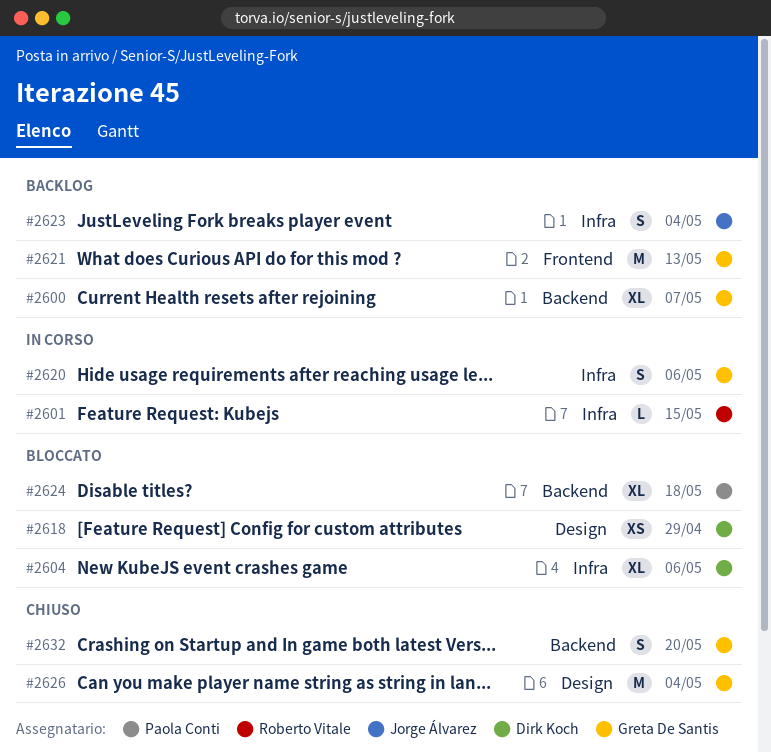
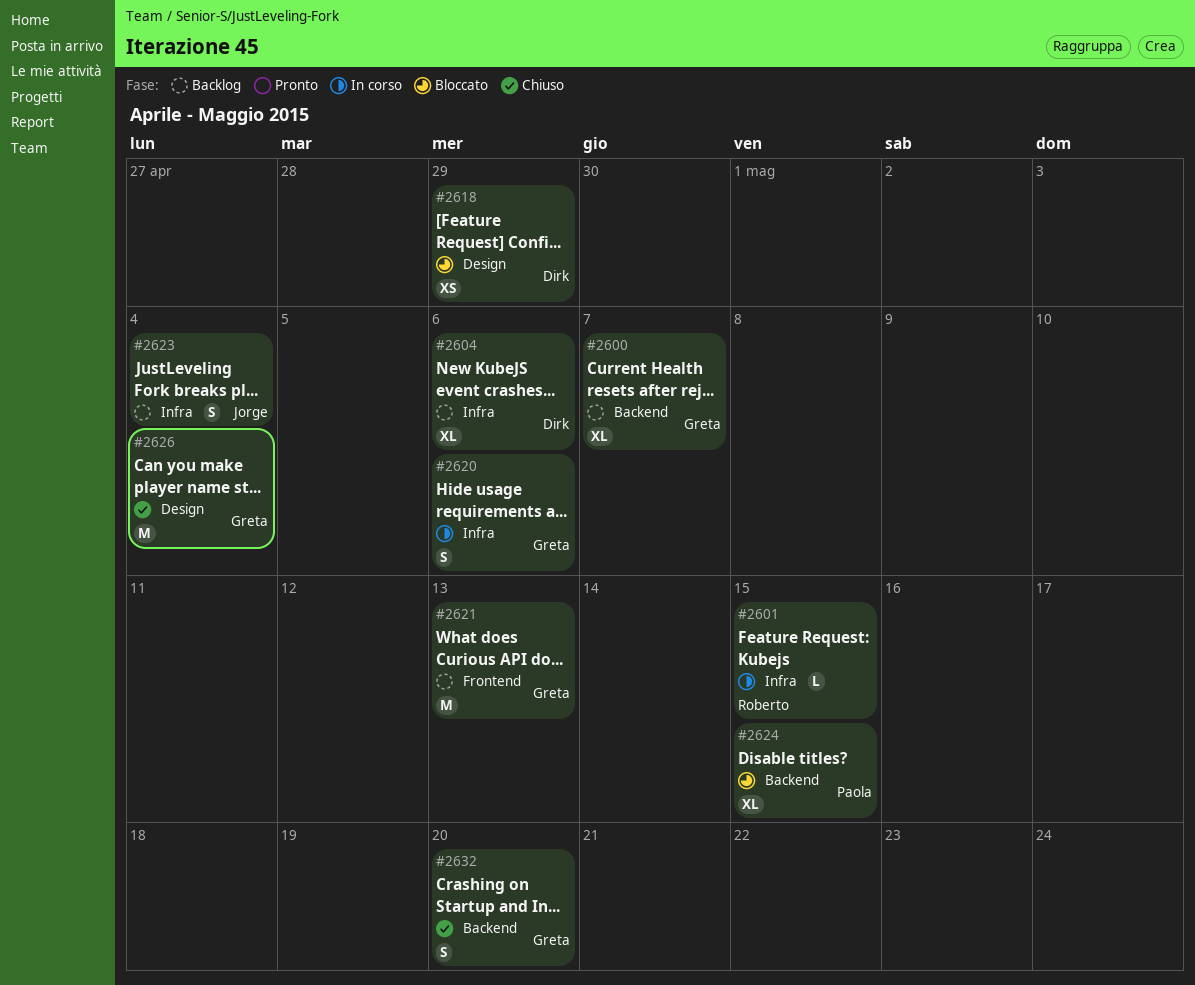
#2604, status: Bloccato -> Backlog
#2624, due: May 18 -> May 15

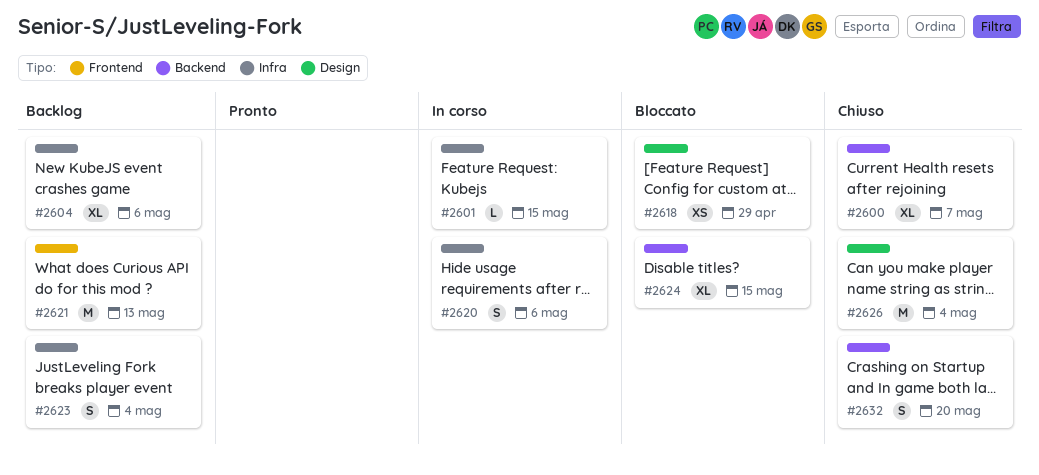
#2600, status: Backlog -> Chiuso

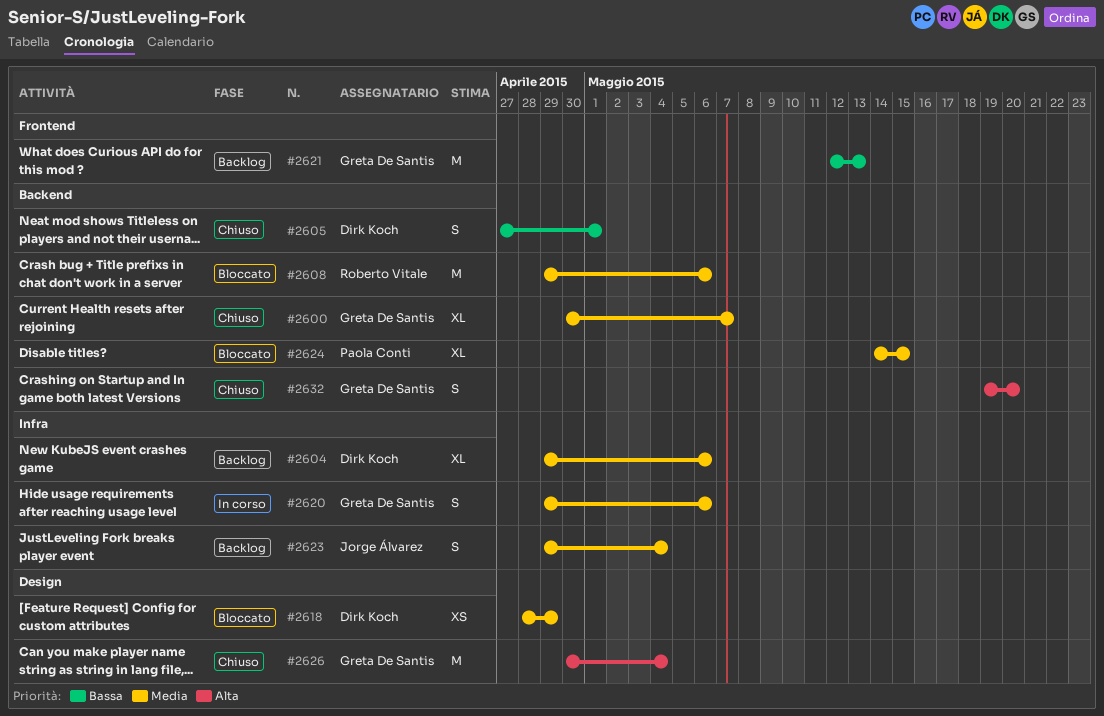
#2601: present -> none
#2605: none -> present
#2608: none -> present

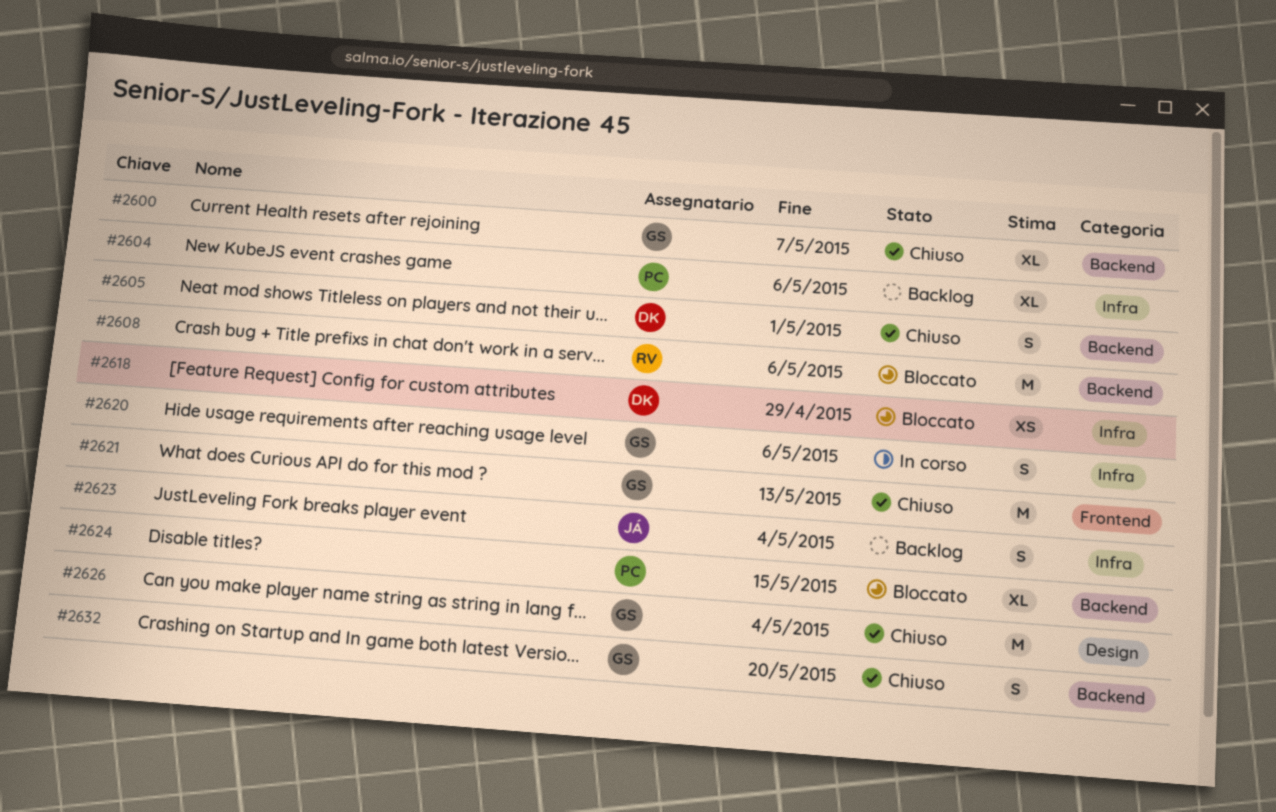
#2604, owner: Dirk Koch -> Paola Conti
#2618, label: Design -> Infra
#2621, status: Backlog -> Chiuso

